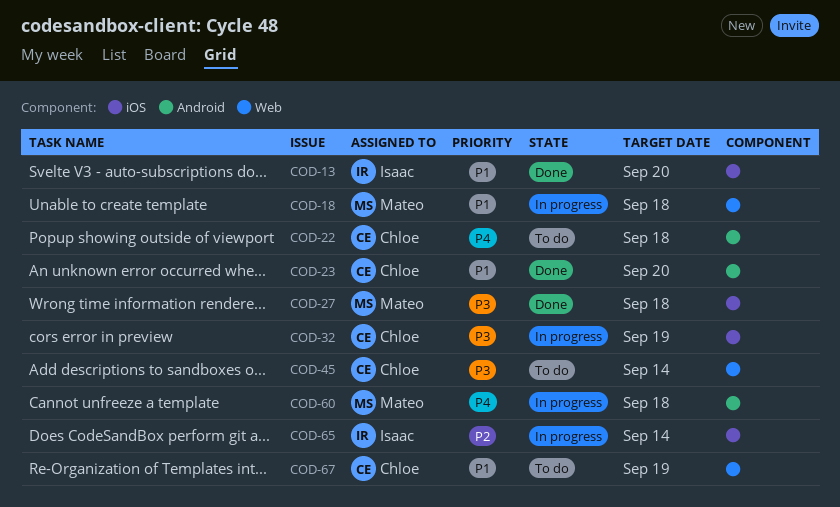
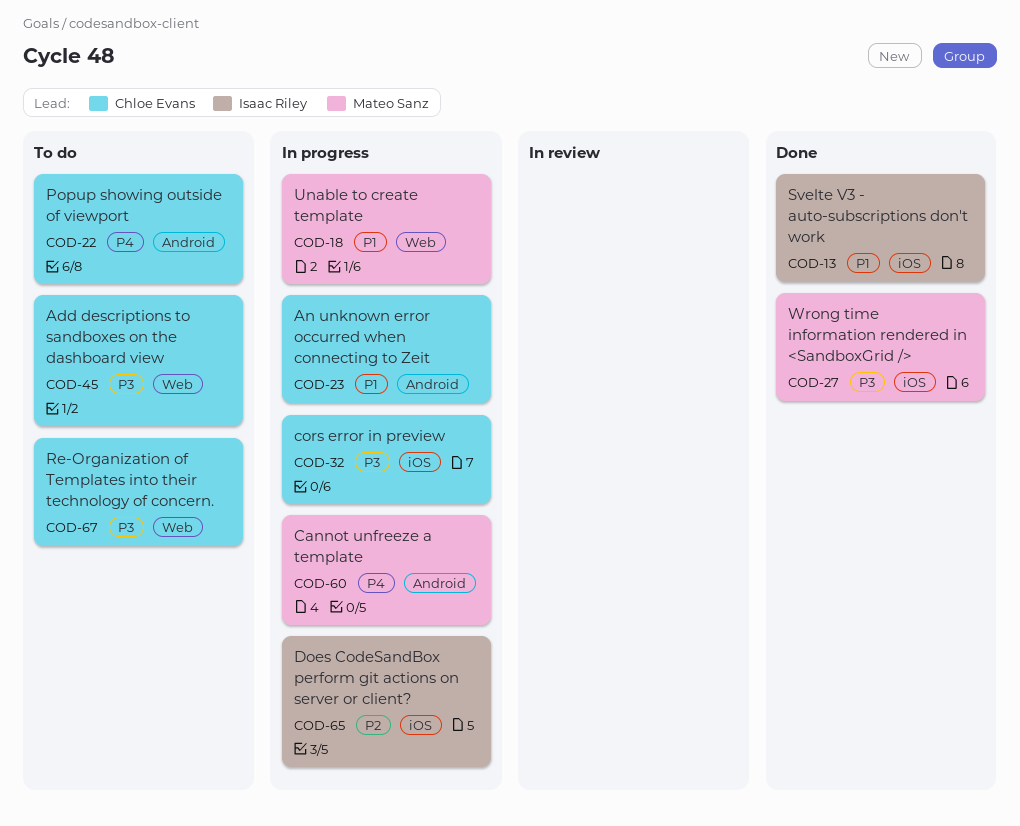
COD-23, status: Done -> In progress
COD-67, priority: P1 -> P3

